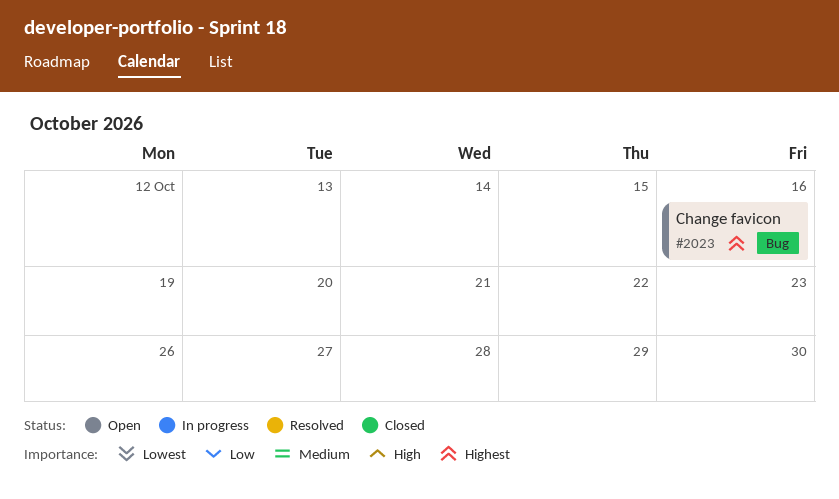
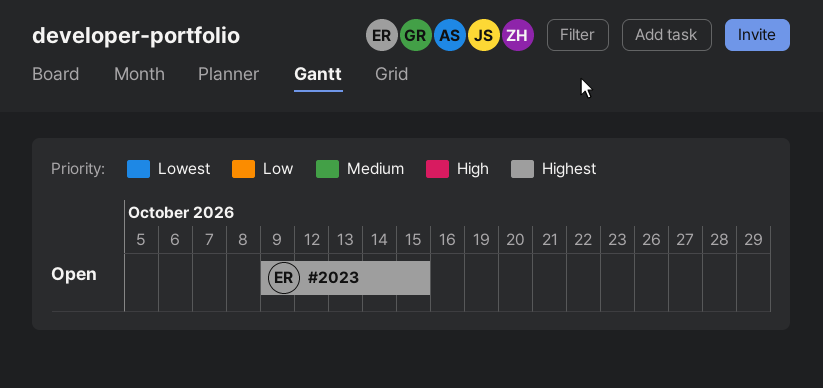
#2023, due: Oct 16 -> Oct 15

